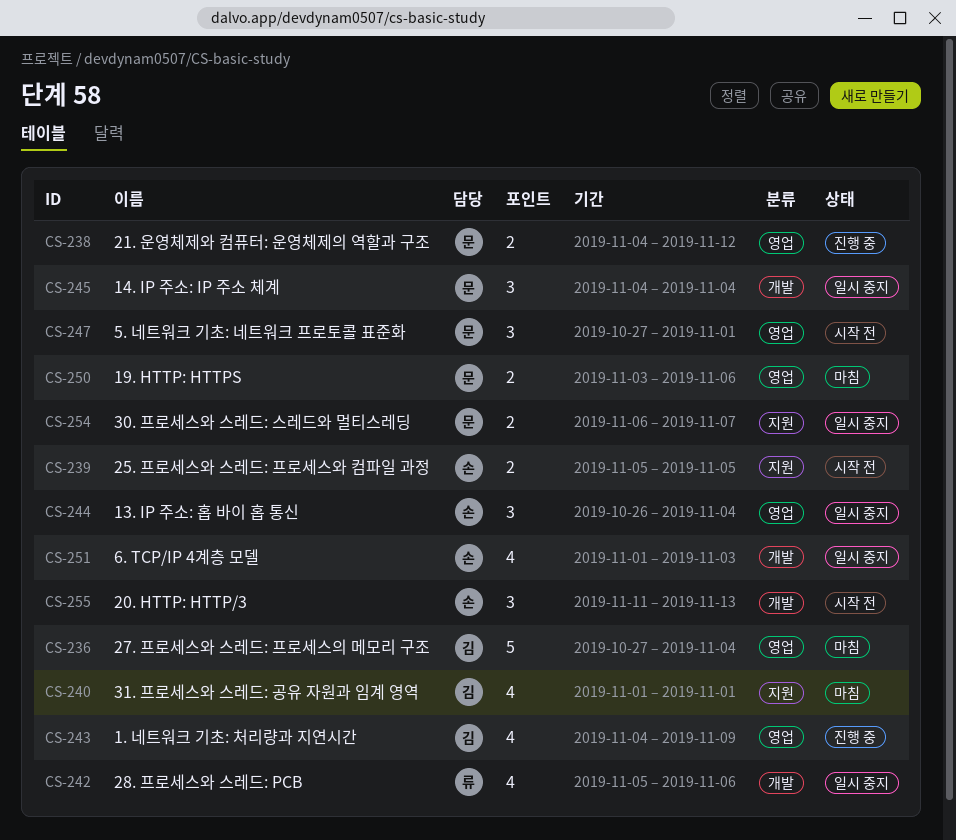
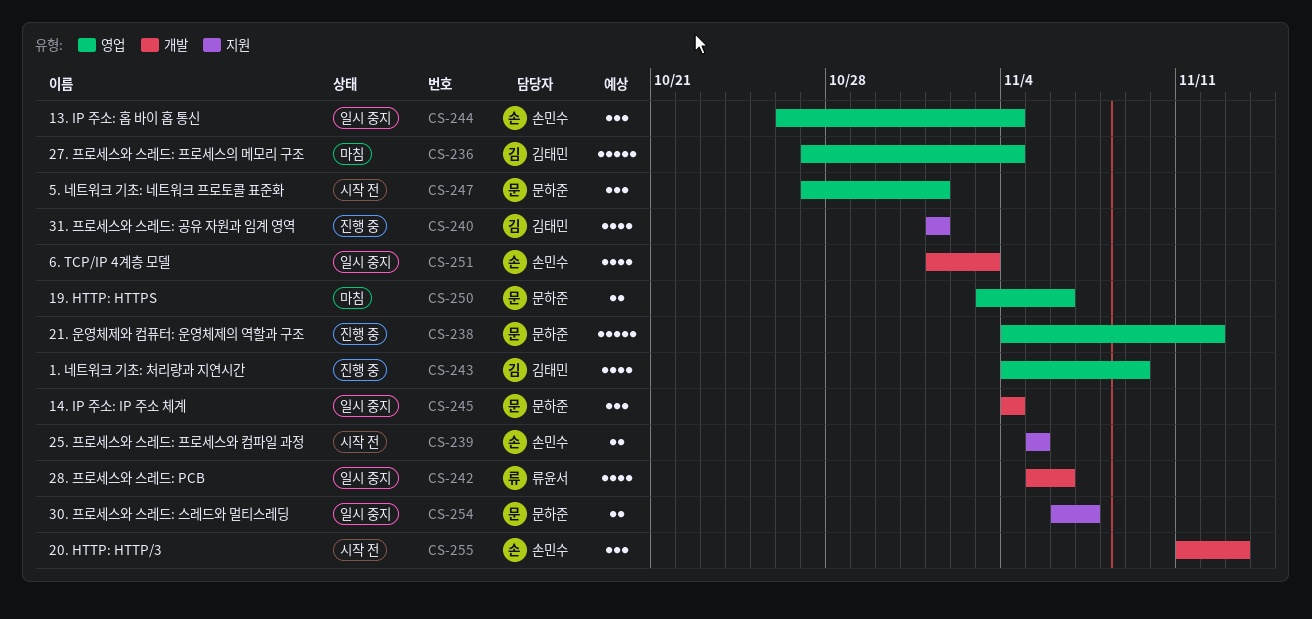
CS-238, estimate: 2 -> 5
CS-240, status: 마침 -> 진행 중

